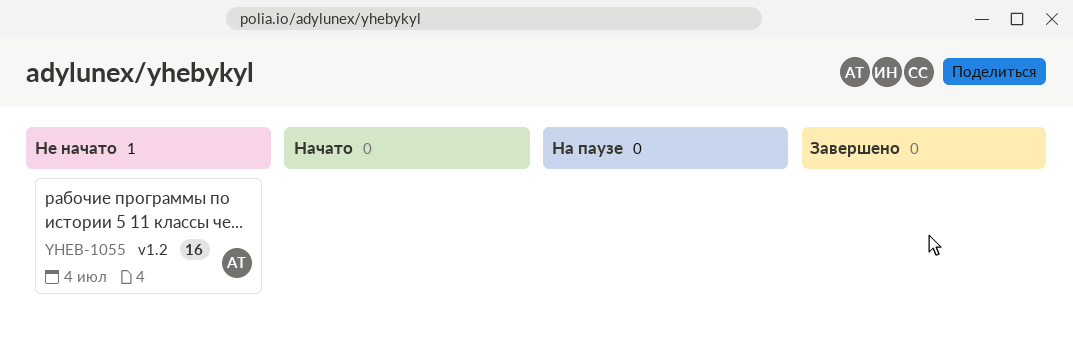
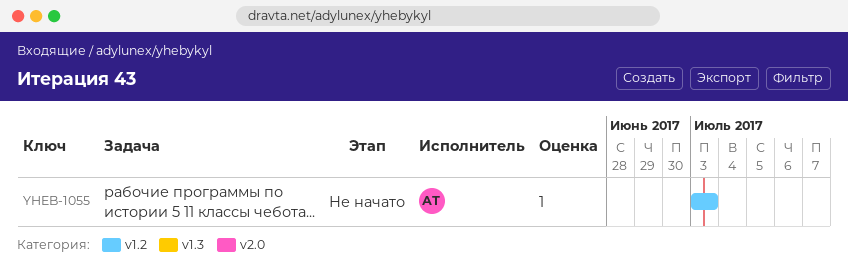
YHEB-1055, estimate: 16 -> 1
YHEB-1055, due: Jul 4 -> Jul 3

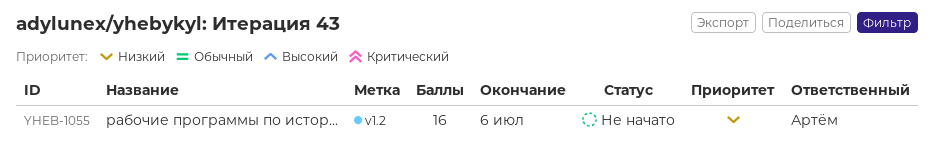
YHEB-1055, estimate: 1 -> 16
YHEB-1055, due: Jul 3 -> Jul 6

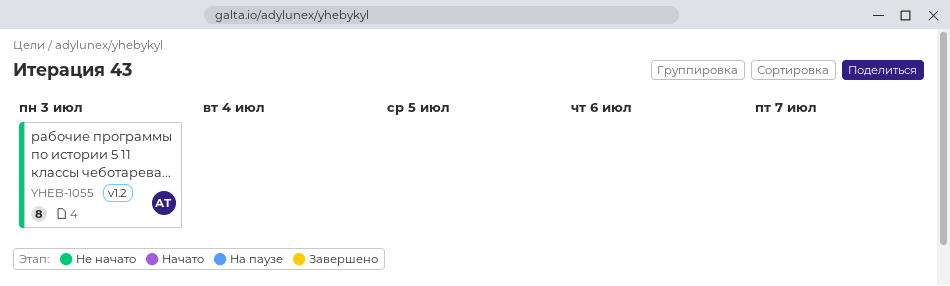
YHEB-1055, estimate: 16 -> 8
YHEB-1055, due: Jul 6 -> Jul 3

